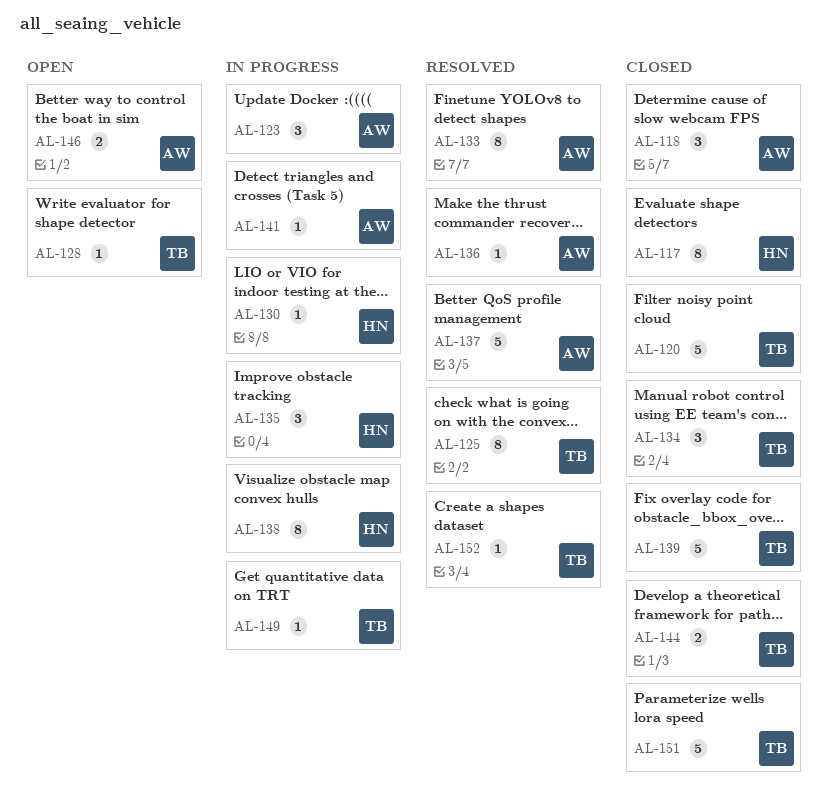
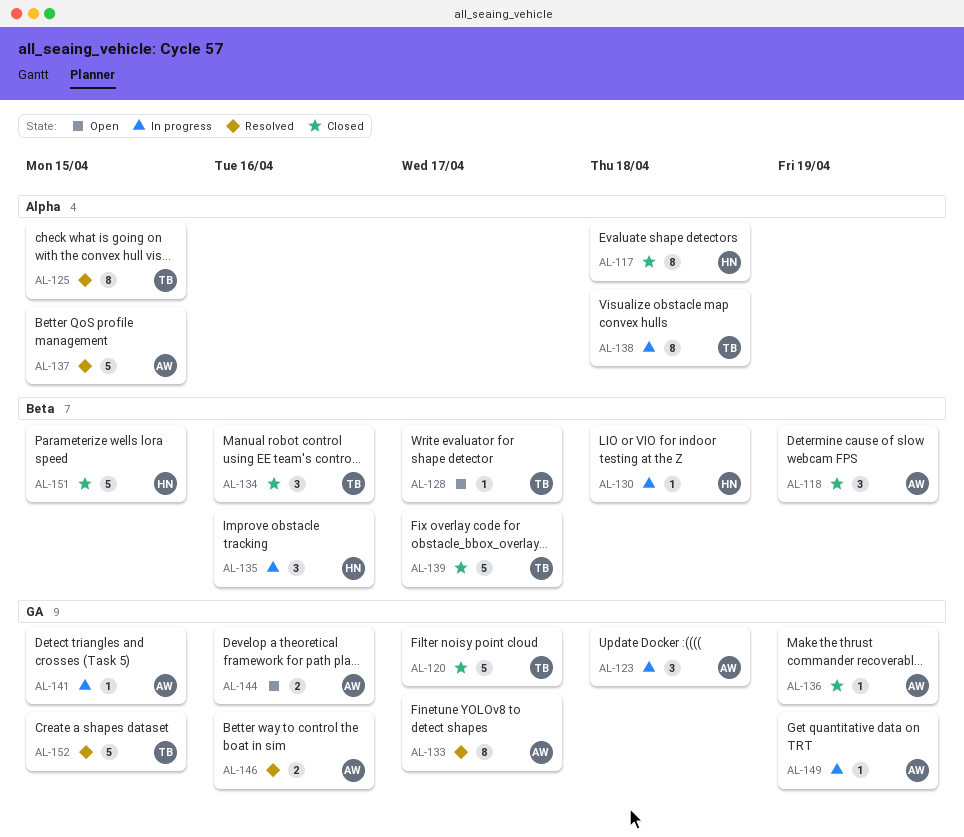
AL-136, status: Resolved -> Closed
AL-138, owner: HN -> TB
AL-144, status: Closed -> Open
AL-144, owner: TB -> AW
AL-146, status: Open -> Resolved
AL-149, owner: TB -> AW
AL-151, owner: TB -> HN
AL-152, estimate: 1 -> 5

